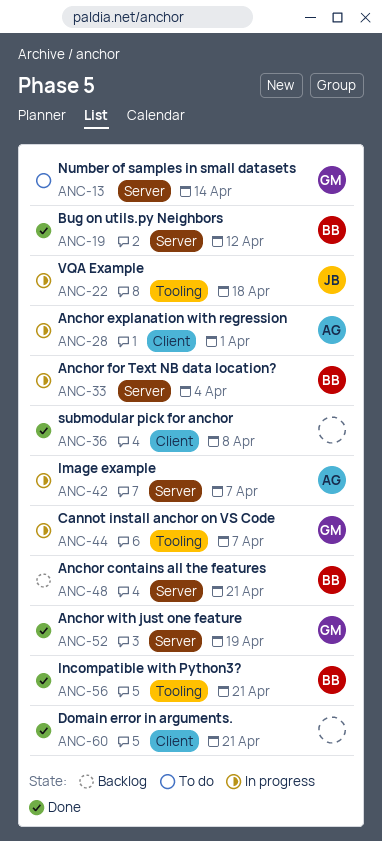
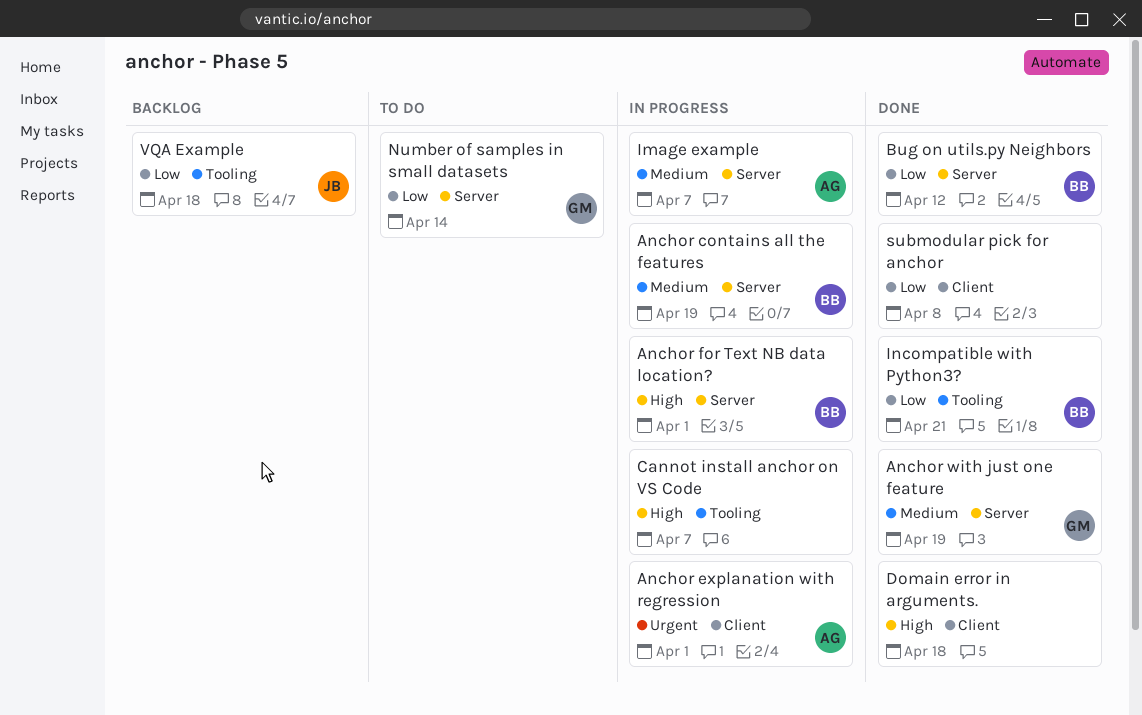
Anchor contains all the features, status: Backlog -> In progress
Anchor contains all the features, due: Apr 21 -> Apr 19
Anchor for Text NB data location?, due: Apr 4 -> Apr 1
Cannot install anchor on VS Code, owner: GM -> none
Domain error in arguments., due: Apr 21 -> Apr 18
VQA Example, status: In progress -> Backlog

